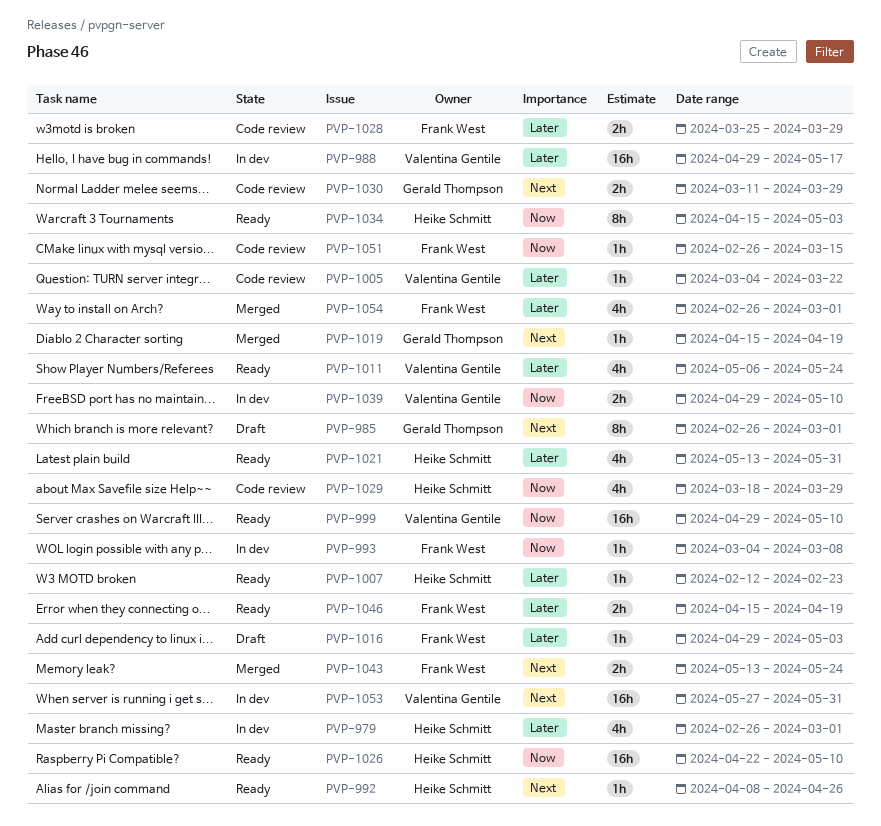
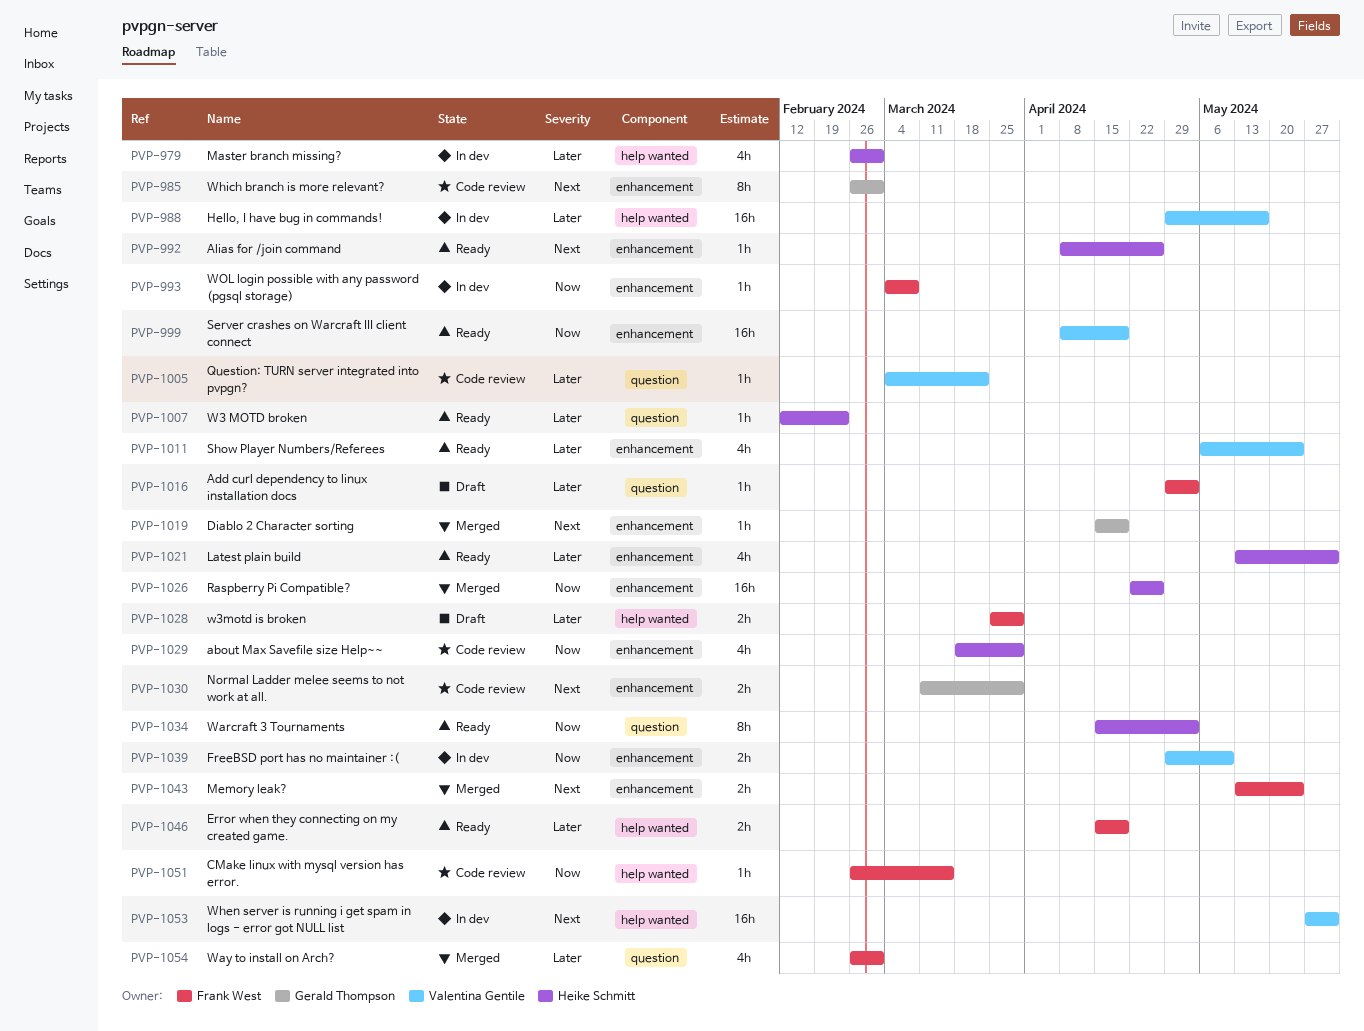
PVP-985, status: Draft -> Code review
PVP-999, start: Apr 29 -> Apr 8
PVP-999, due: May 10 -> Apr 19
PVP-1026, status: Ready -> Merged
PVP-1026, due: May 10 -> Apr 26
PVP-1028, status: Code review -> Draft

